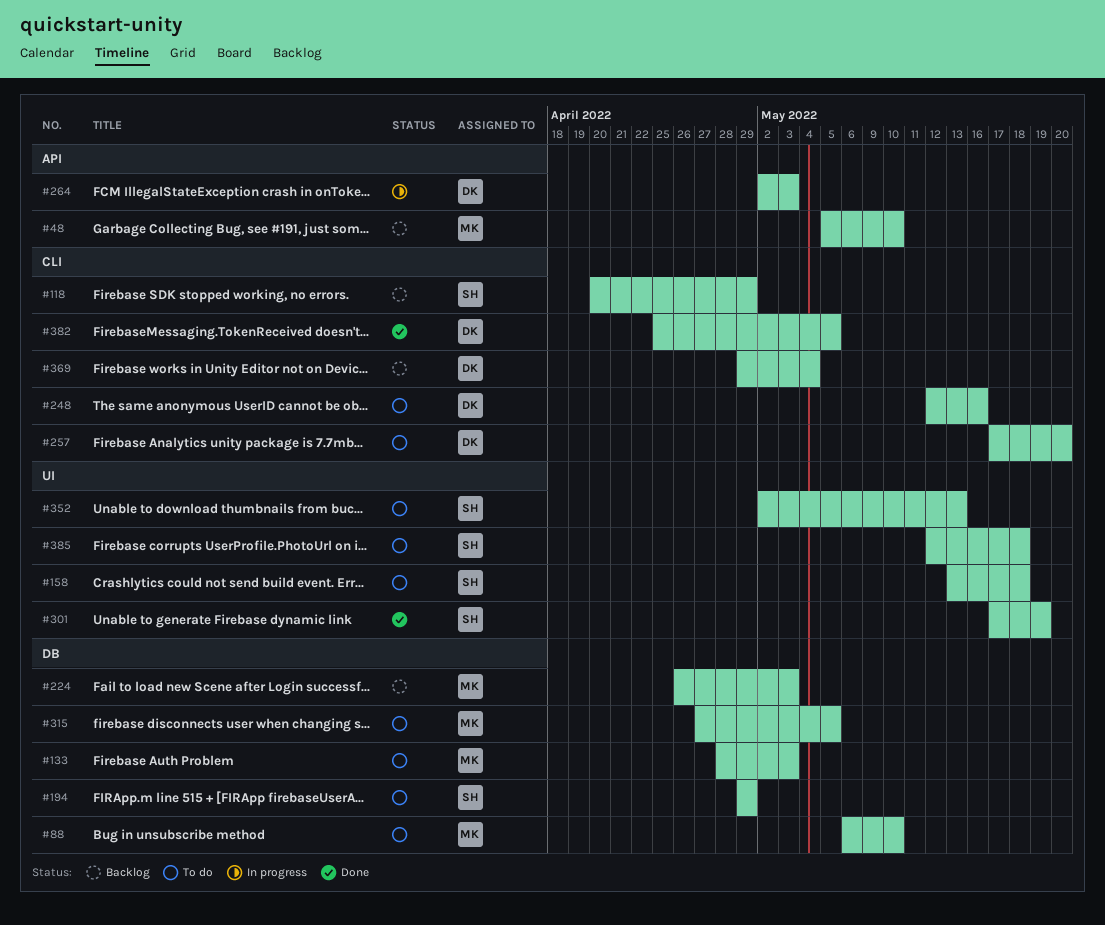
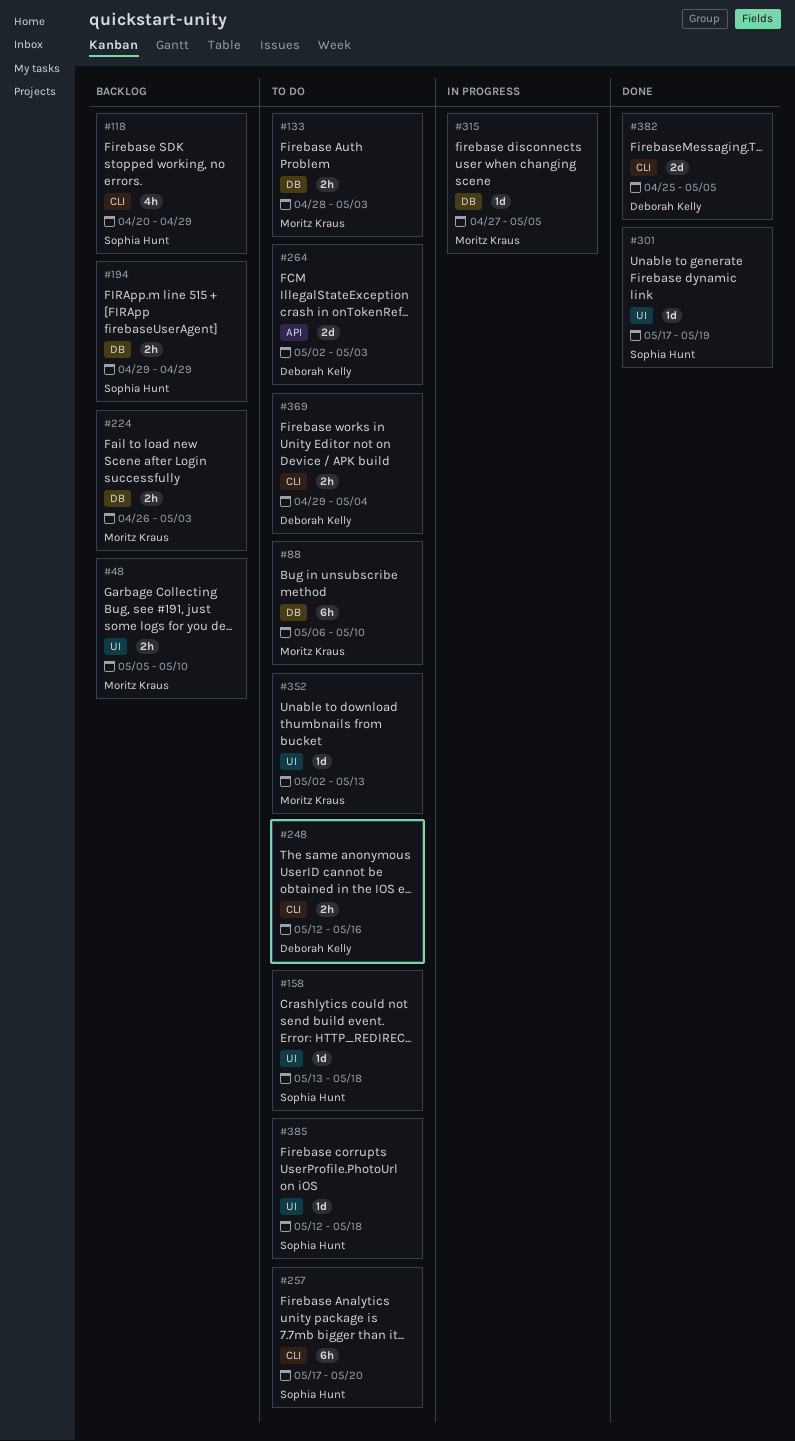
#48, label: API -> UI
#194, status: To do -> Backlog
#257, owner: Deborah Kelly -> Sophia Hunt
#264, status: In progress -> To do
#315, status: To do -> In progress
#352, owner: Sophia Hunt -> Moritz Kraus
#369, status: Backlog -> To do

